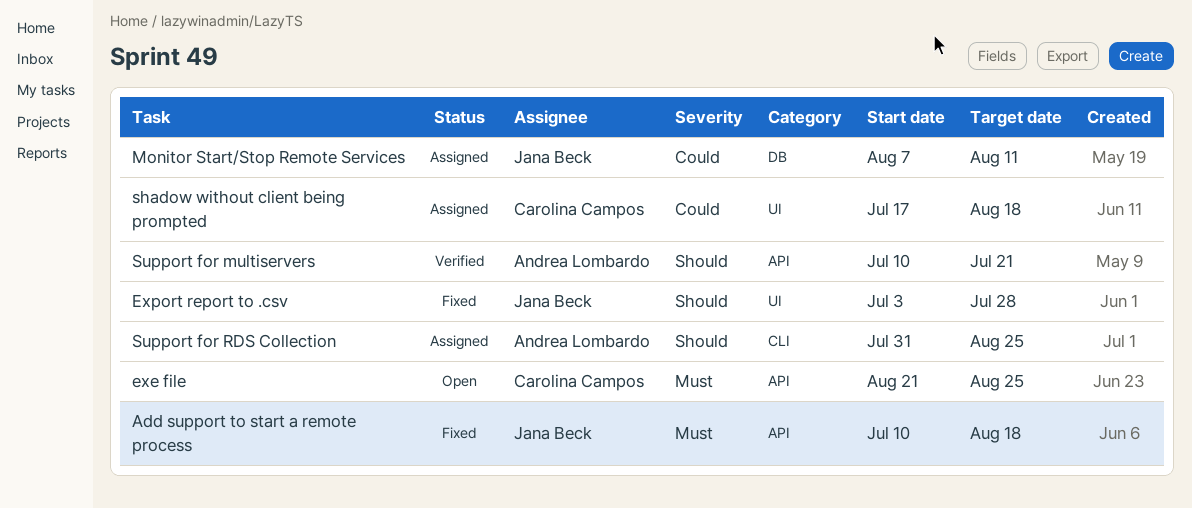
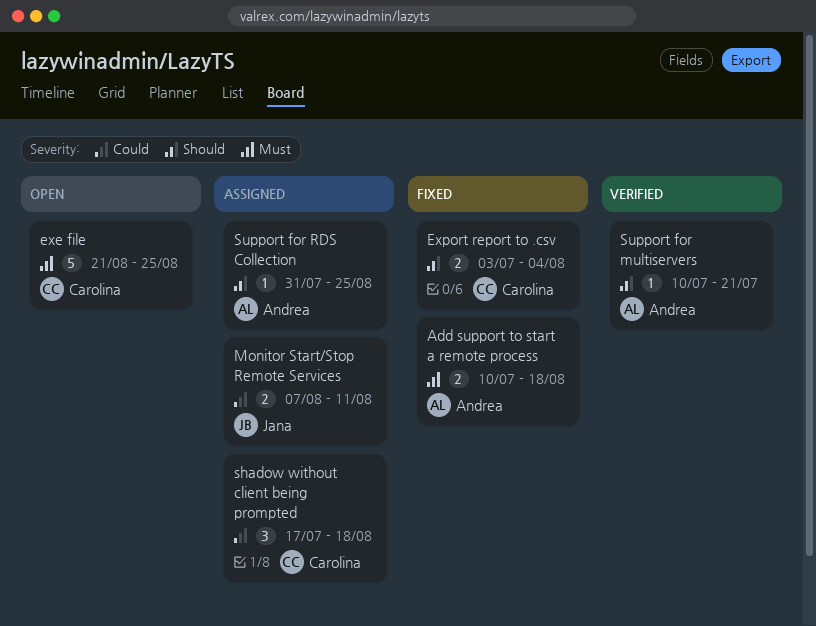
Add support to start a remote process, owner: Jana Beck -> Andrea Lombardo
Export report to .csv, owner: Jana Beck -> Carolina Campos
Export report to .csv, due: Jul 28 -> Aug 4

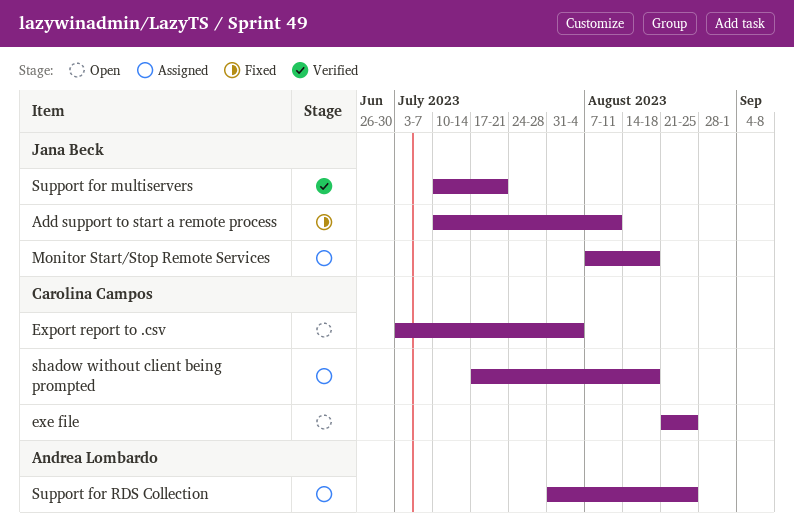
Add support to start a remote process, owner: Andrea Lombardo -> Jana Beck
Add support to start a remote process, due: Aug 18 -> Aug 11
Export report to .csv, status: Fixed -> Open
Monitor Start/Stop Remote Services, due: Aug 11 -> Aug 18
Support for multiservers, owner: Andrea Lombardo -> Jana Beck

